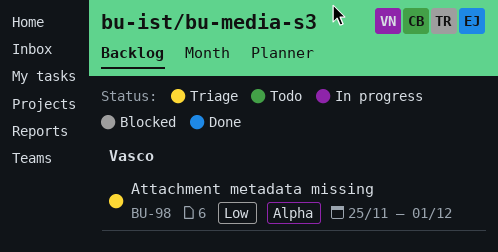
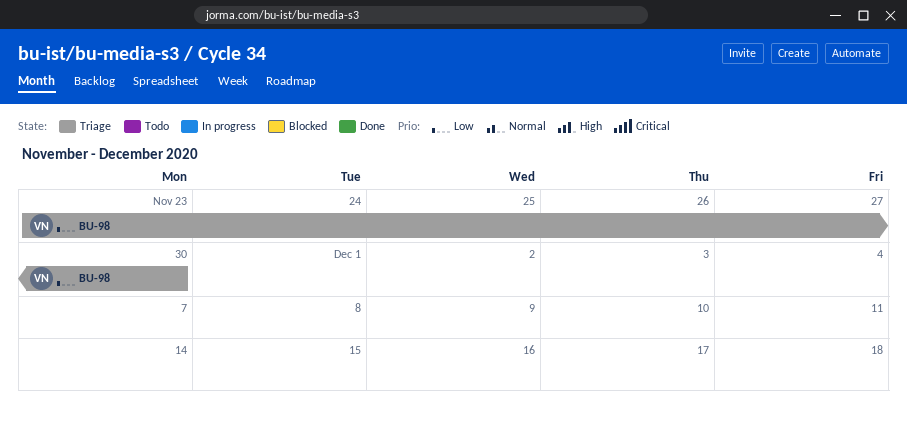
BU-98, start: Nov 25 -> Nov 23
BU-98, due: Dec 1 -> Nov 30

